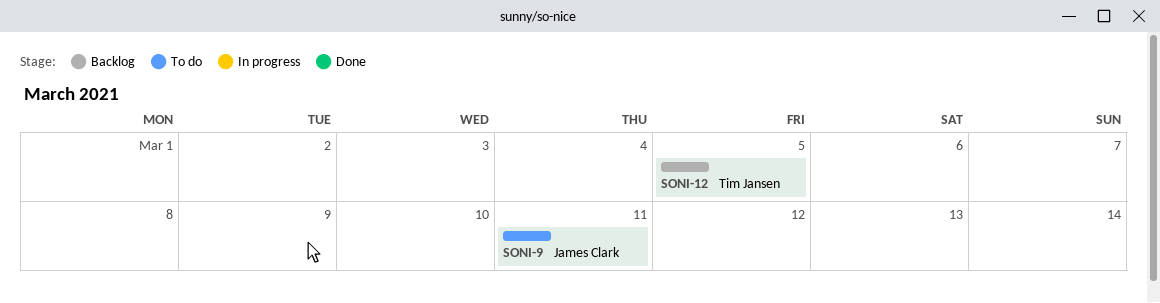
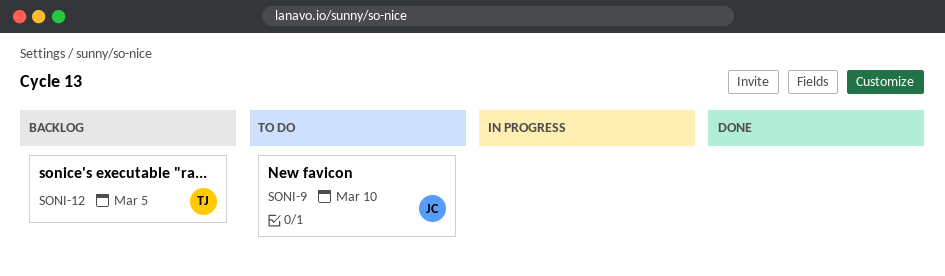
SONI-9, due: Mar 11 -> Mar 10

